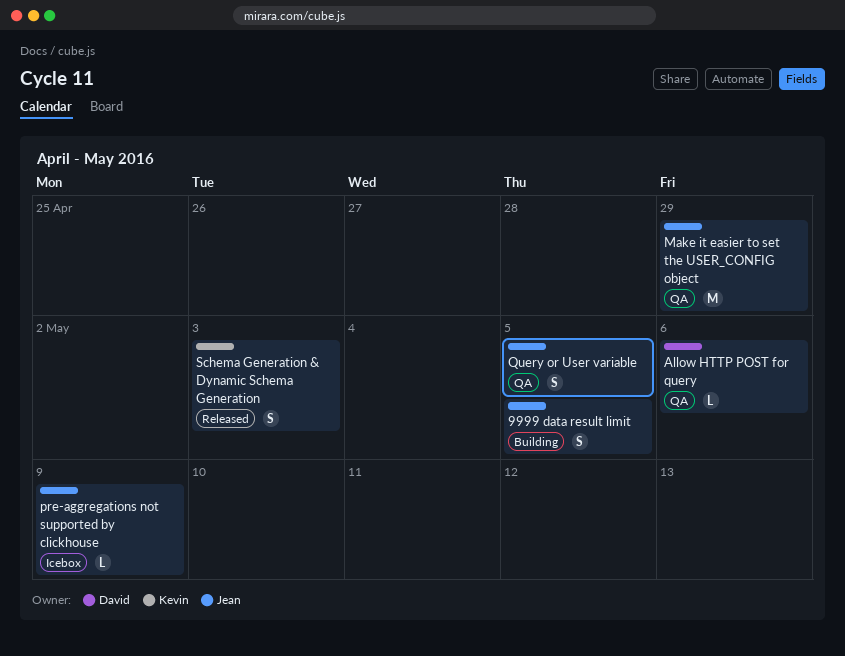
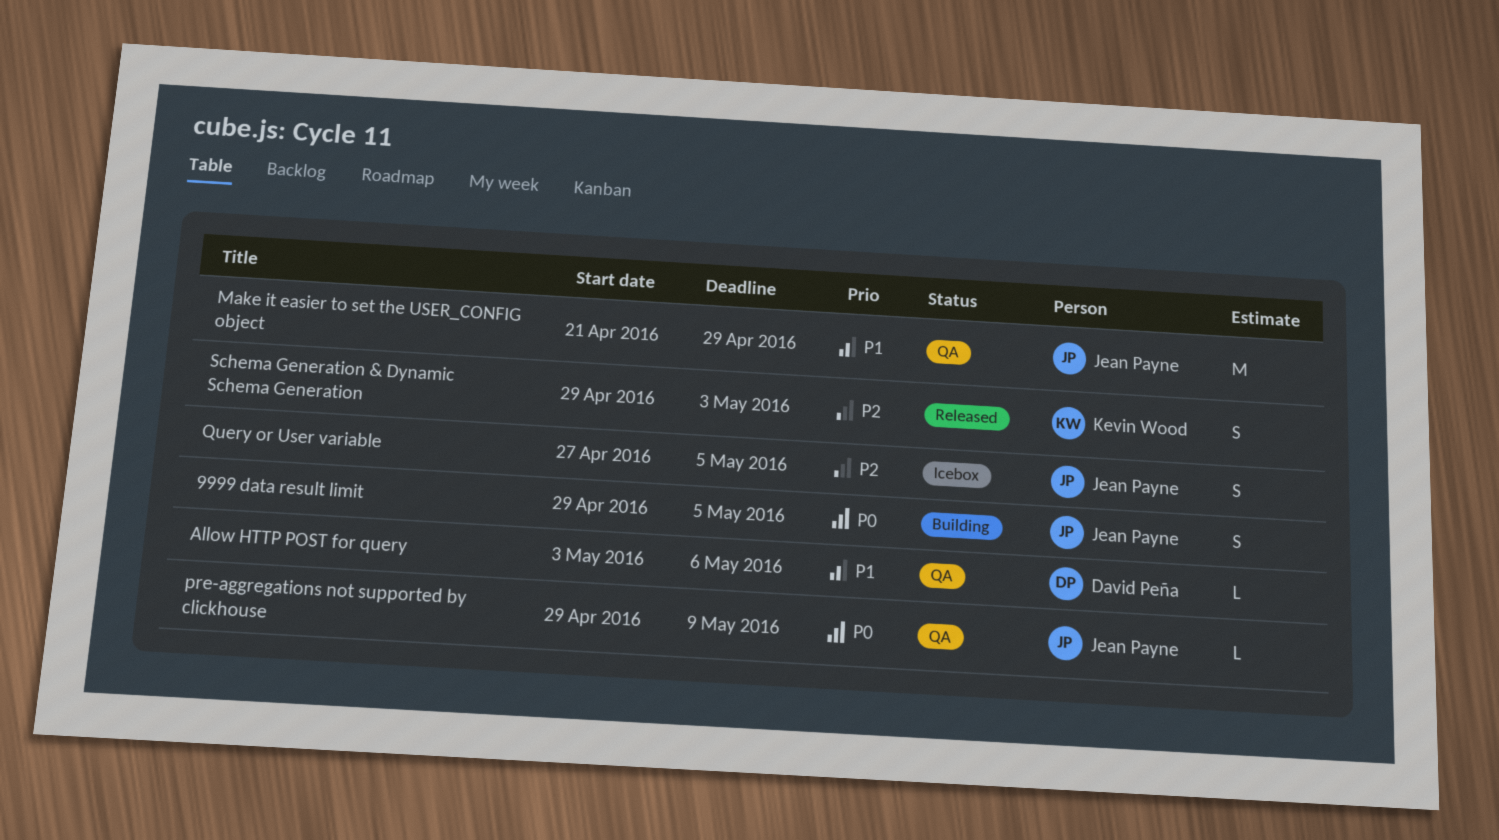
pre-aggregations not supported by clickhouse, status: Icebox -> QA
Query or User variable, status: QA -> Icebox

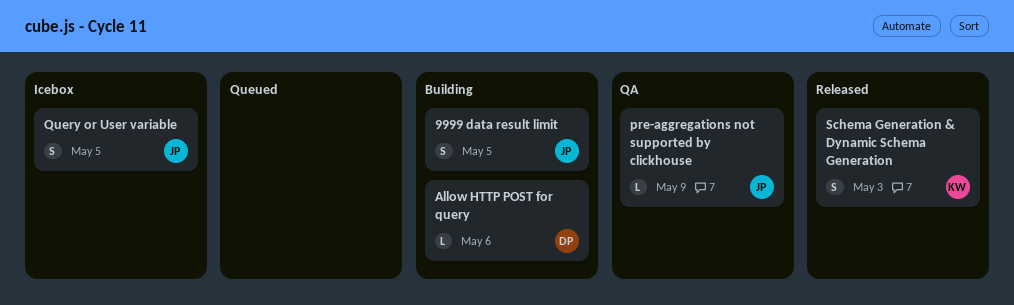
Allow HTTP POST for query, status: QA -> Building
Make it easier to set the USER_CONFIG object: present -> none

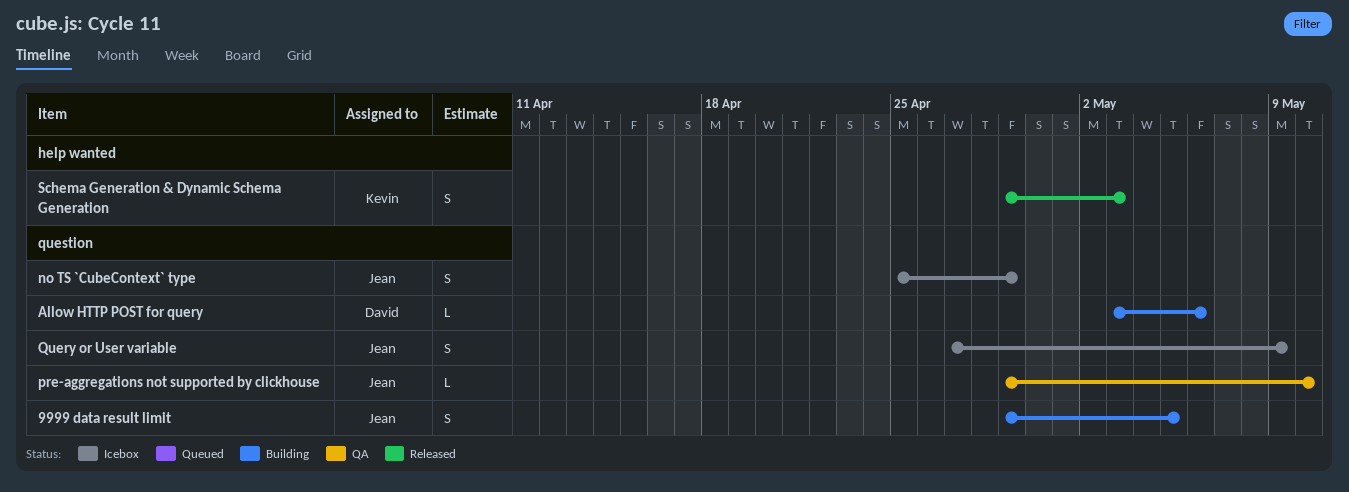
no TS `CubeContext` type: none -> present
pre-aggregations not supported by clickhouse, due: May 9 -> May 10
Query or User variable, due: May 5 -> May 9

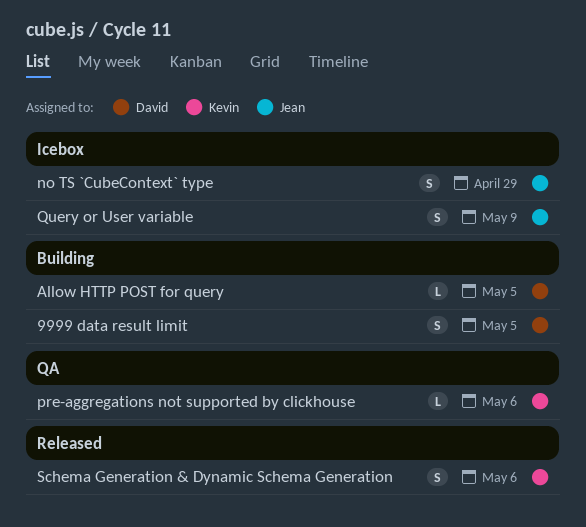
9999 data result limit, owner: Jean -> David
Allow HTTP POST for query, due: May 6 -> May 5
pre-aggregations not supported by clickhouse, owner: Jean -> Kevin
pre-aggregations not supported by clickhouse, due: May 10 -> May 6
Schema Generation & Dynamic Schema Generation, due: May 3 -> May 6

